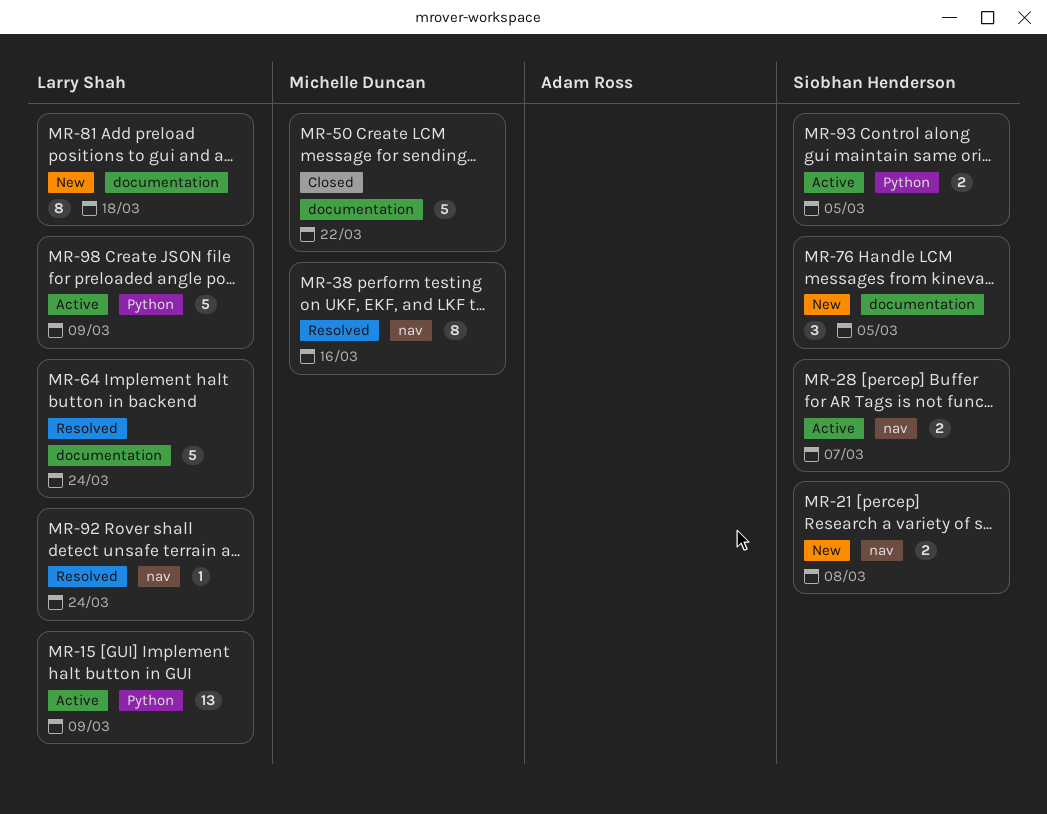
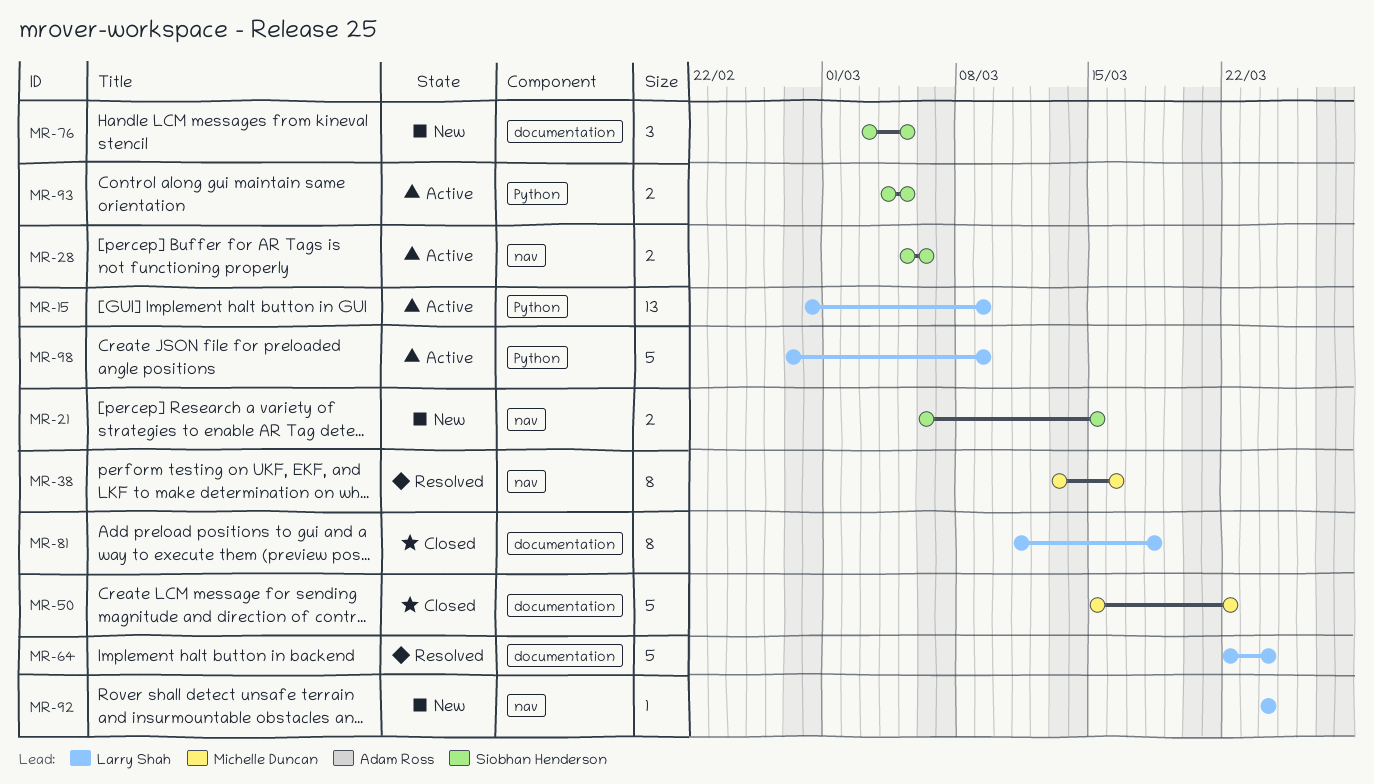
MR-21, due: Mar 8 -> Mar 15
MR-28, due: Mar 7 -> Mar 6
MR-81, status: New -> Closed
MR-92, status: Resolved -> New

